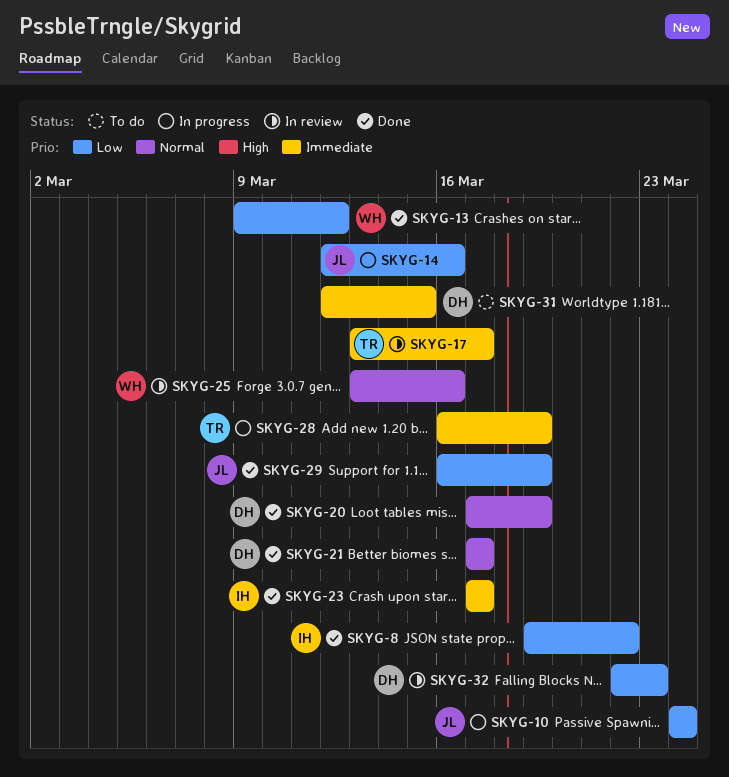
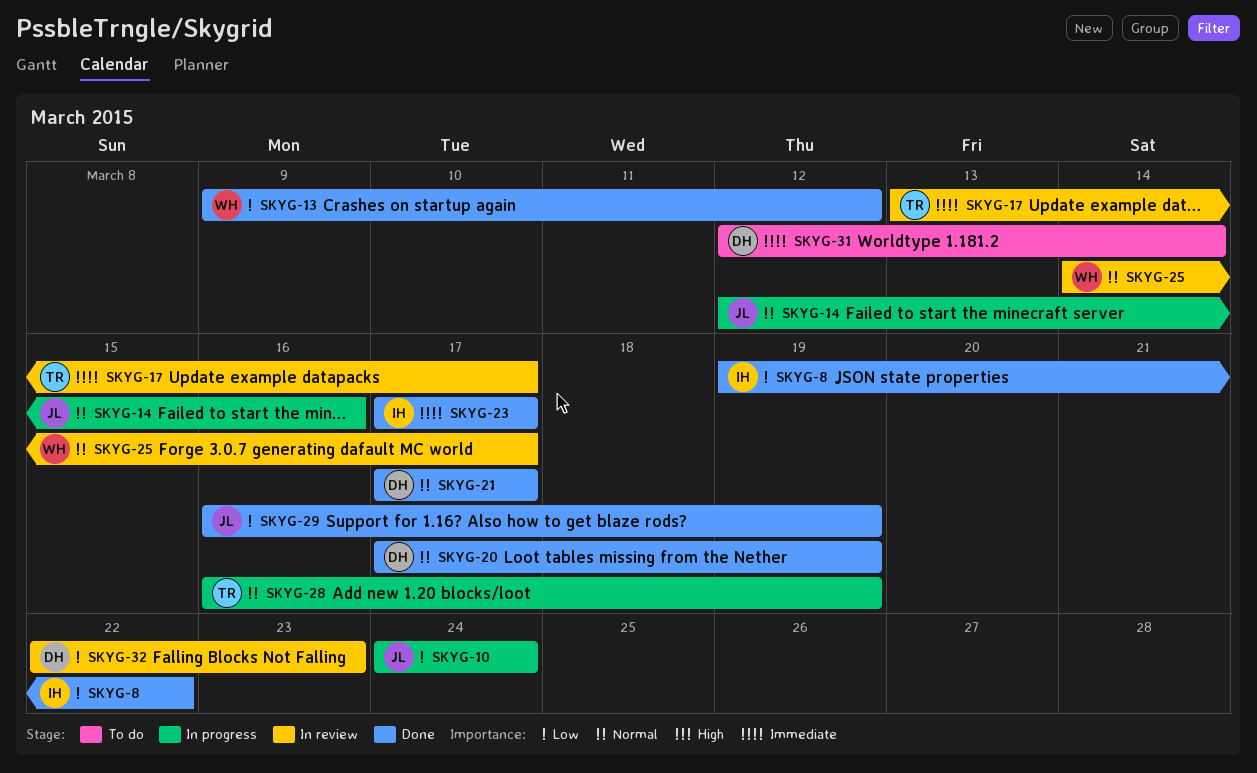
SKYG-14, priority: Low -> Normal
SKYG-25, start: Mar 13 -> Mar 14
SKYG-25, due: Mar 16 -> Mar 17
SKYG-28, priority: Immediate -> Normal
SKYG-31, due: Mar 15 -> Mar 14

